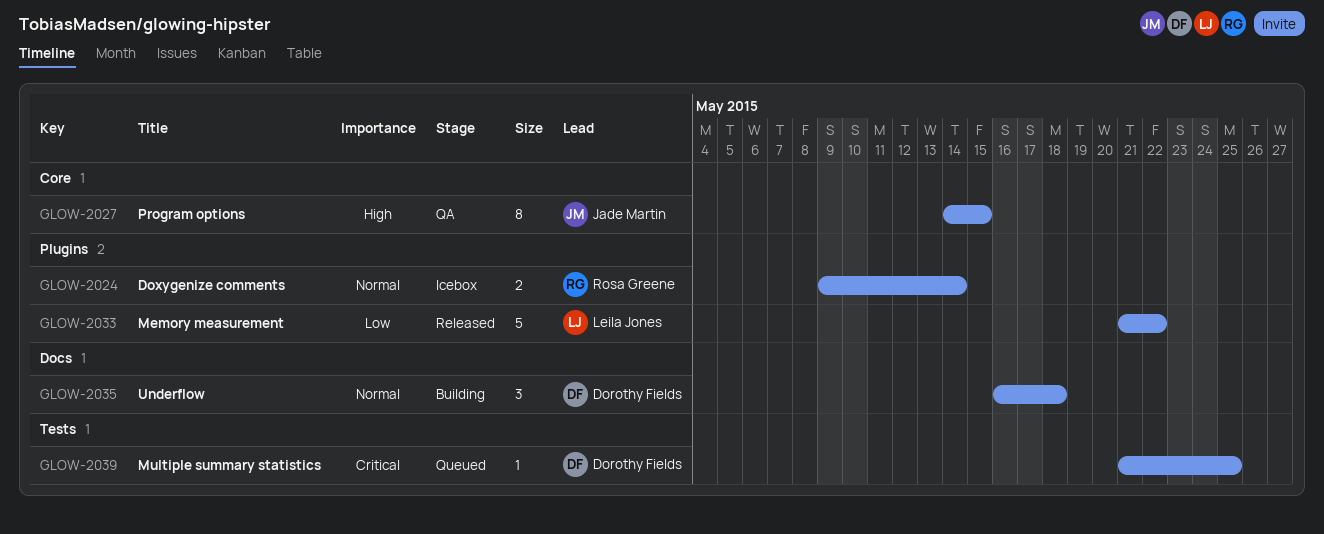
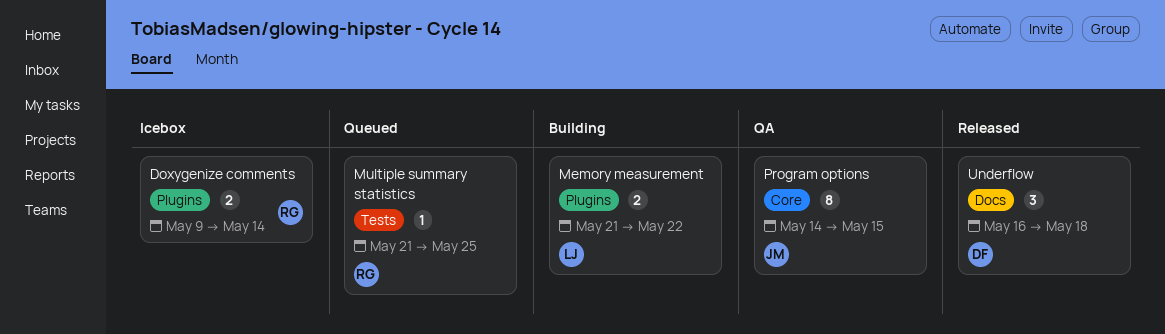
Memory measurement, status: Released -> Building
Memory measurement, estimate: 5 -> 2
Multiple summary statistics, owner: Dorothy Fields -> Rosa Greene
Underflow, status: Building -> Released

